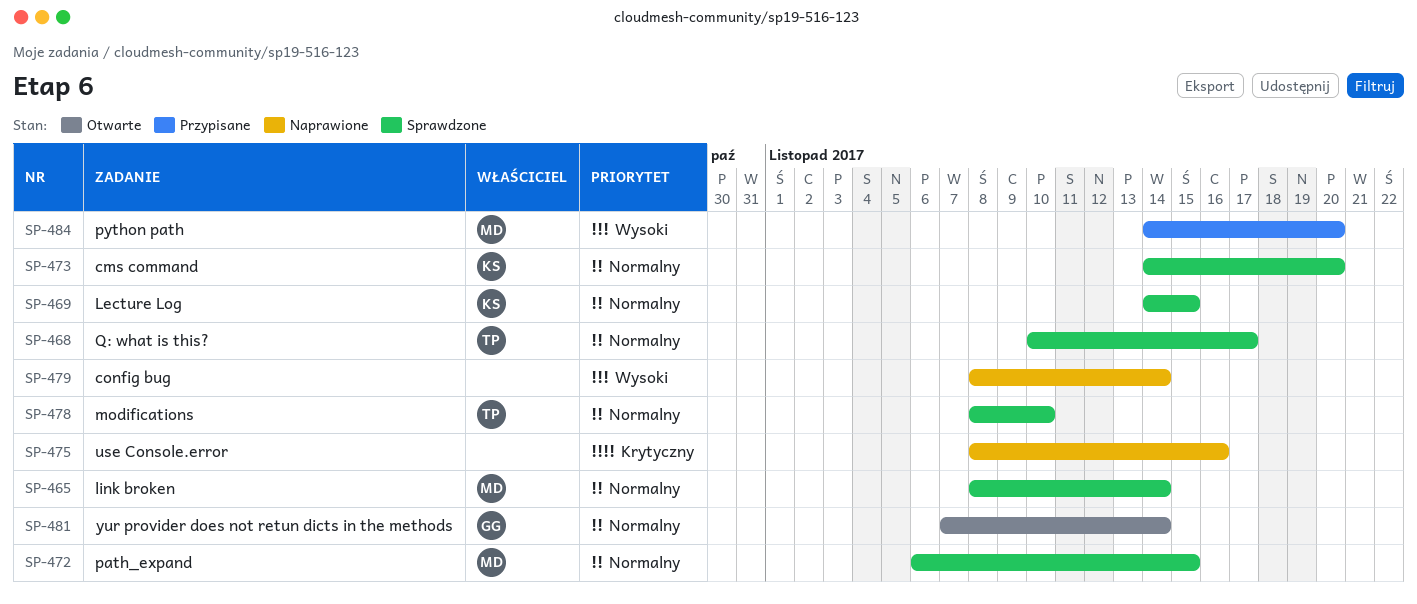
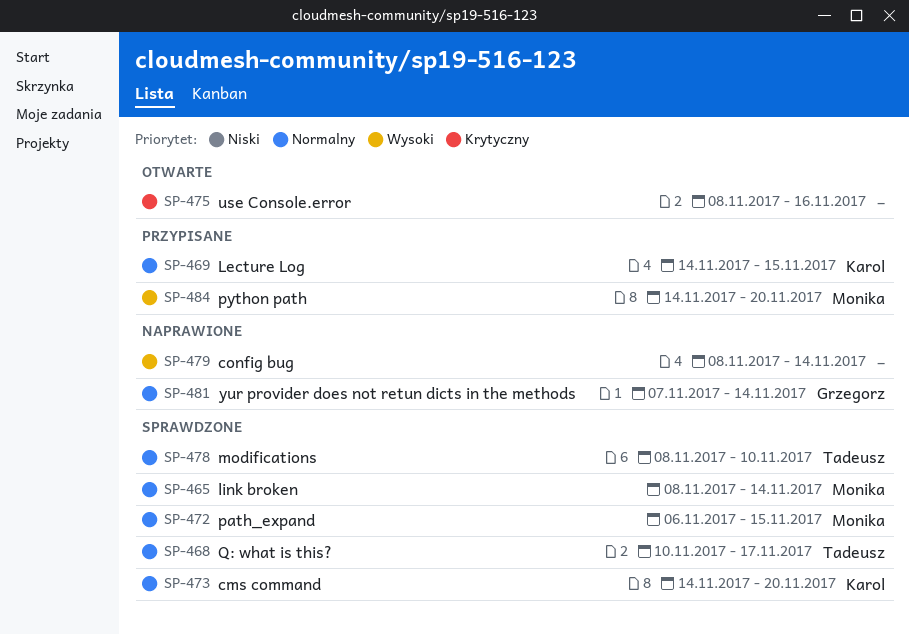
SP-469, status: Sprawdzone -> Przypisane
SP-475, status: Naprawione -> Otwarte
SP-481, status: Otwarte -> Naprawione

